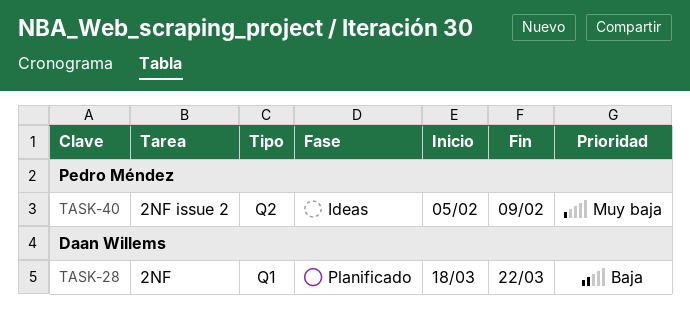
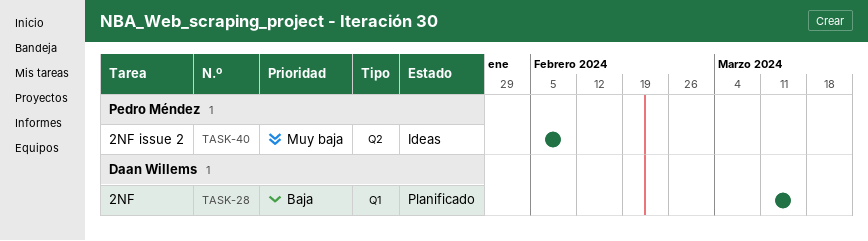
TASK-28, start: Mar 18 -> Mar 11
TASK-28, due: Mar 22 -> Mar 15

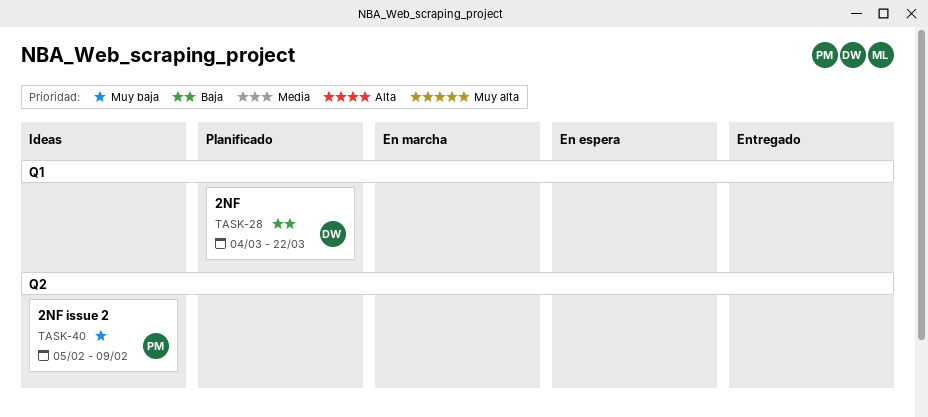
TASK-28, start: Mar 11 -> Mar 4
TASK-28, due: Mar 15 -> Mar 22

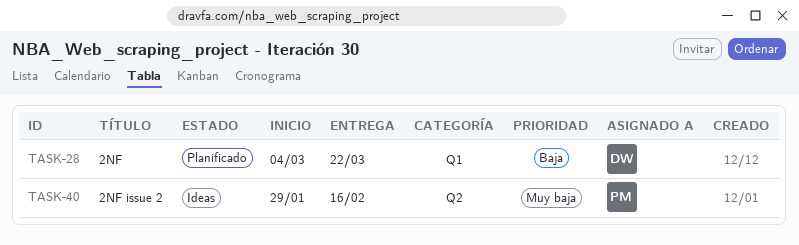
TASK-40, start: Feb 5 -> Jan 29
TASK-40, due: Feb 9 -> Feb 16

